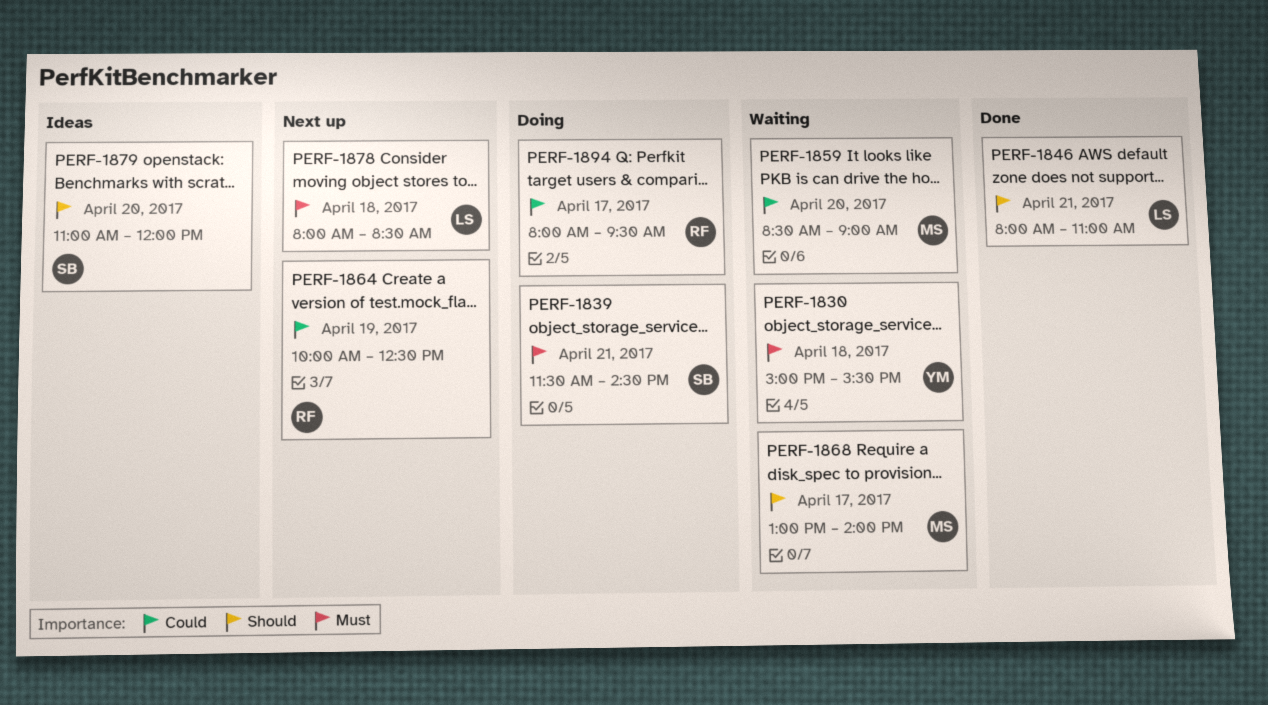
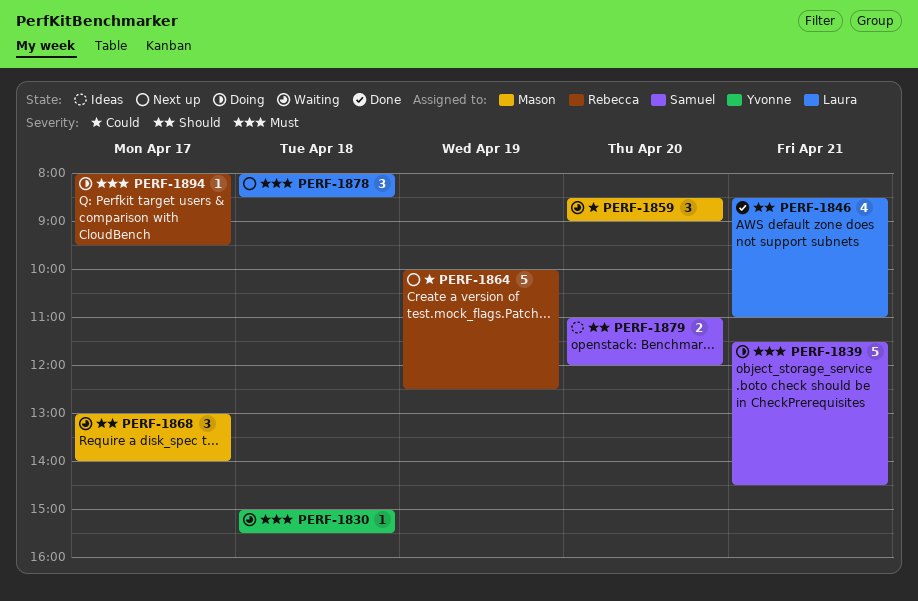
PERF-1846, begins: 08:00 -> 08:30
PERF-1894, priority: Could -> Must

